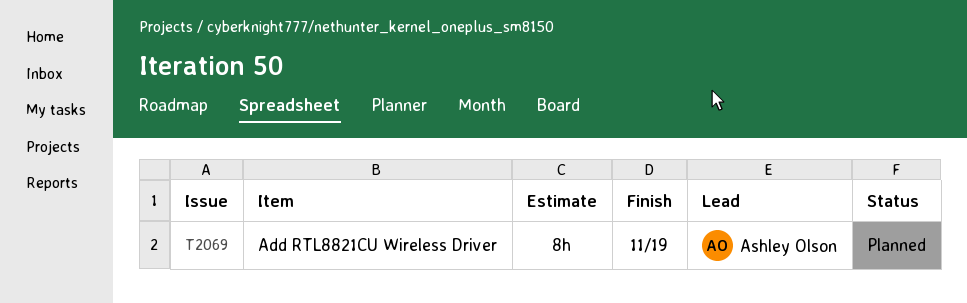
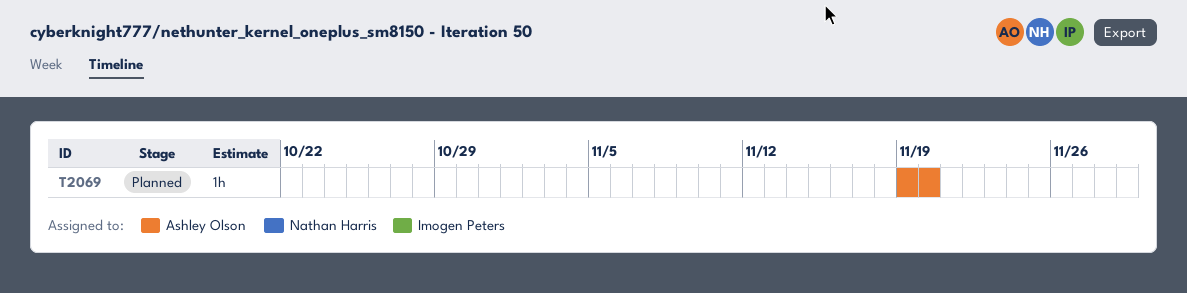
T2069, estimate: 8h -> 1h
T2069, due: Nov 19 -> Nov 20

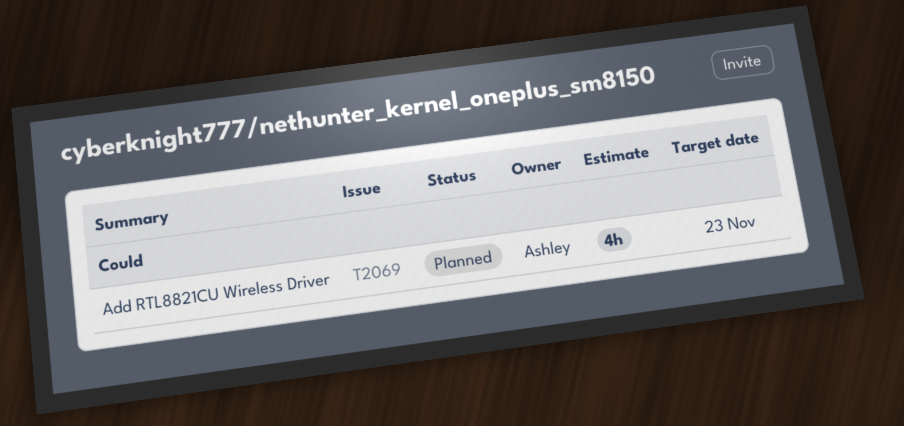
T2069, estimate: 1h -> 4h
T2069, due: Nov 20 -> Nov 23

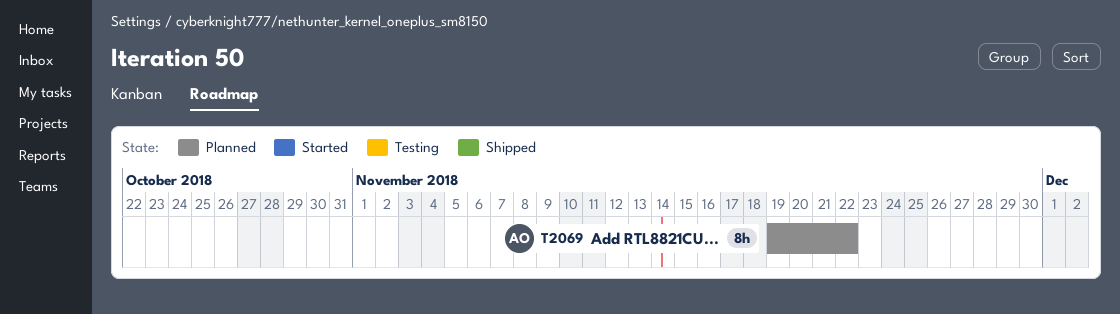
T2069, estimate: 4h -> 8h
T2069, due: Nov 23 -> Nov 22

